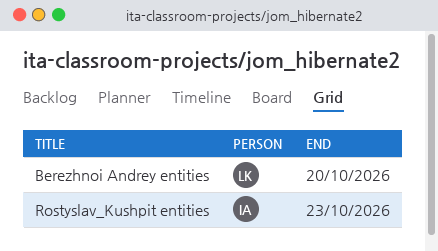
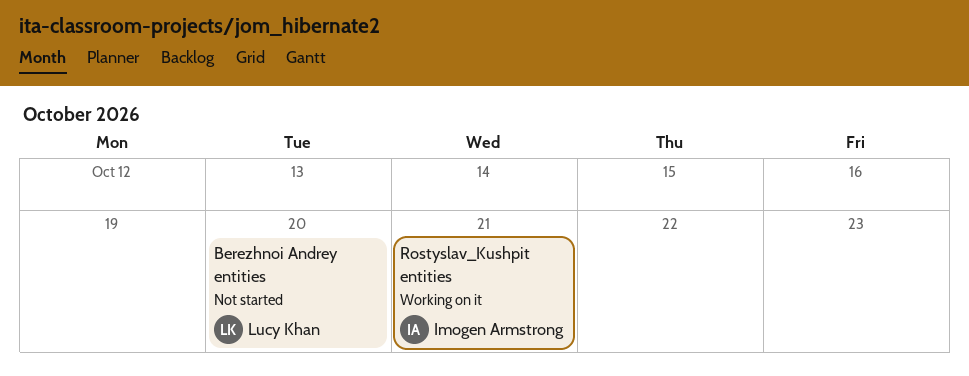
Rostyslav_Kushpit entities, due: Oct 23 -> Oct 21

